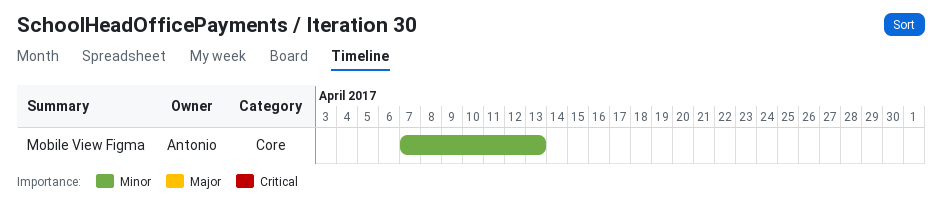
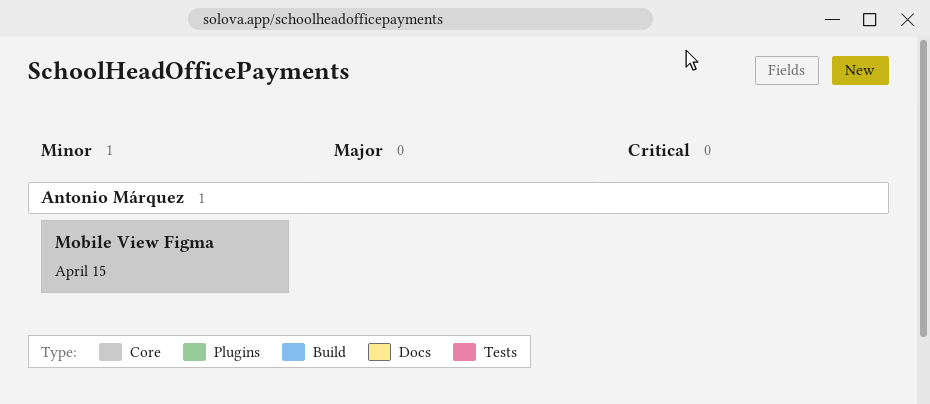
Mobile View Figma, due: Apr 13 -> Apr 15

